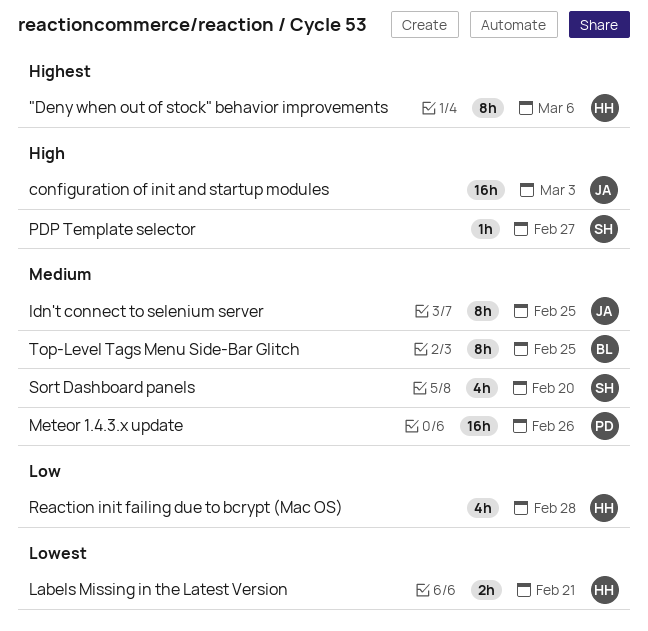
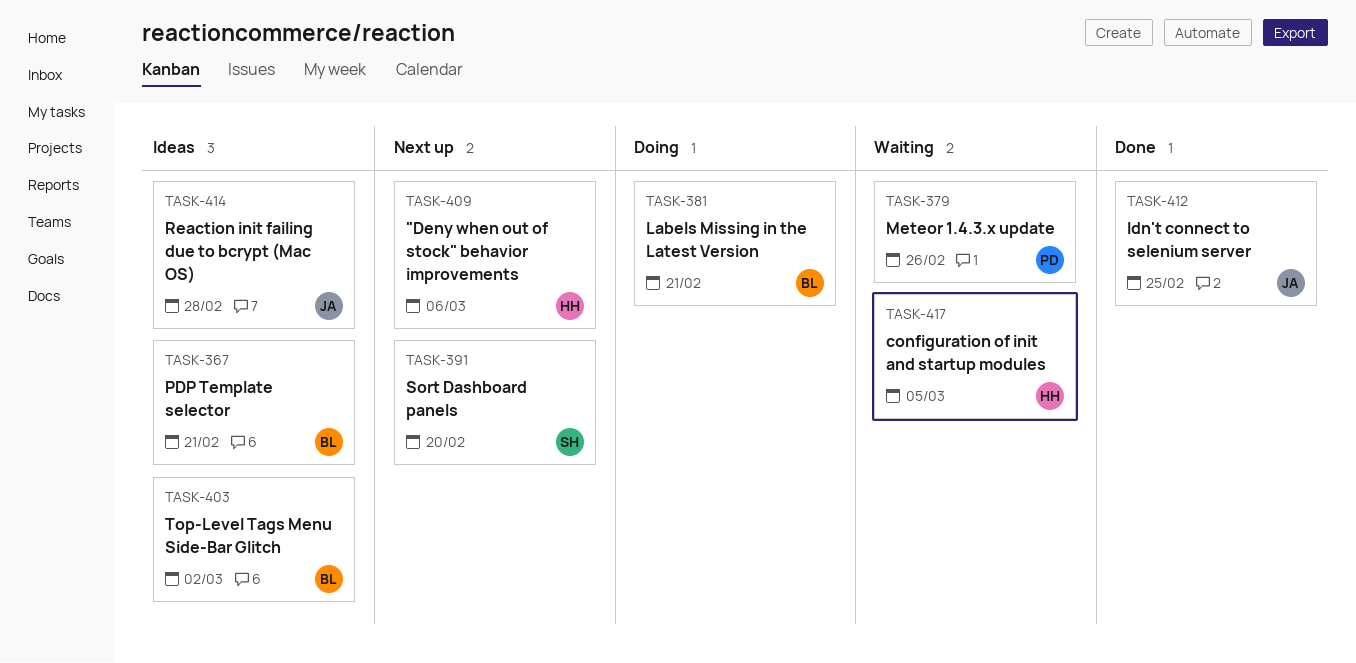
configuration of init and startup modules, owner: JA -> HH
configuration of init and startup modules, due: Mar 3 -> Mar 5
Labels Missing in the Latest Version, owner: HH -> BL
PDP Template selector, owner: SH -> BL
PDP Template selector, due: Feb 27 -> Feb 21
Reaction init failing due to bcrypt (Mac OS), owner: HH -> JA
Top-Level Tags Menu Side-Bar Glitch, due: Feb 25 -> Mar 2

